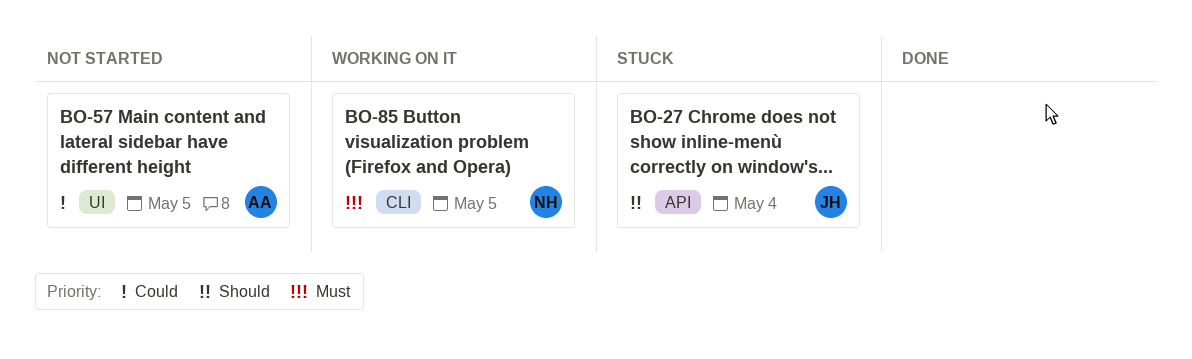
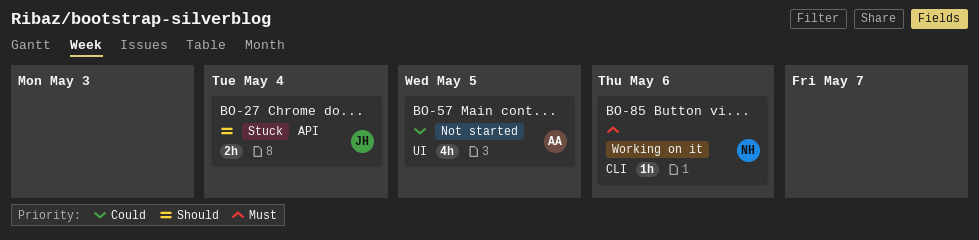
BO-85, due: May 5 -> May 6

